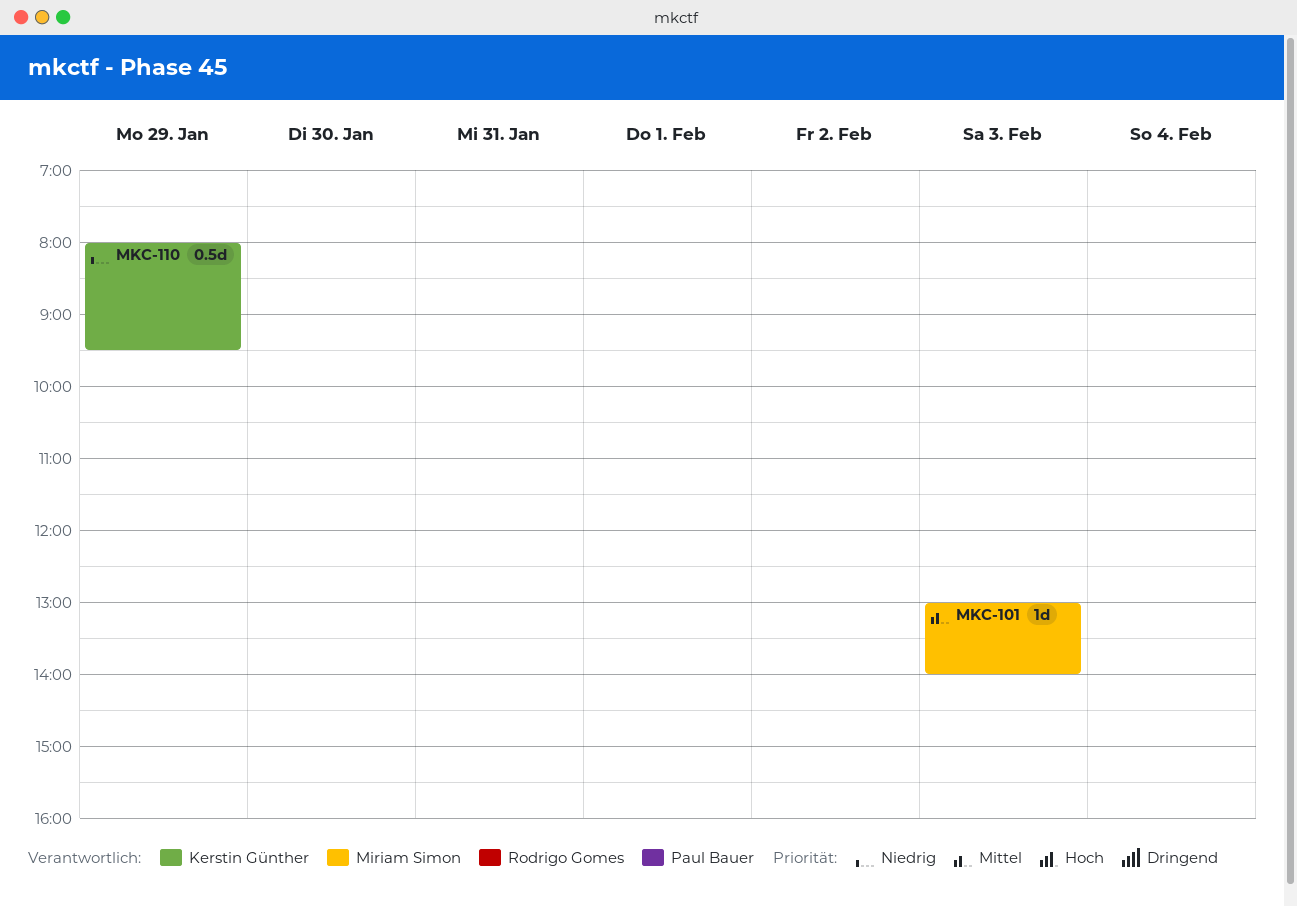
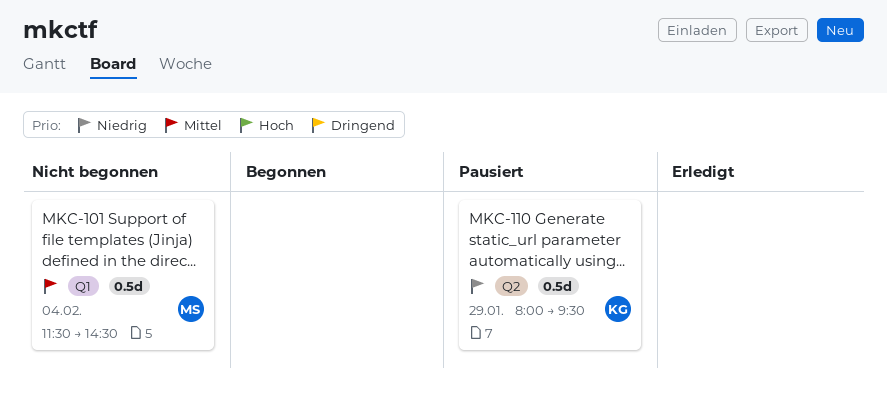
MKC-101, estimate: 1d -> 0.5d
MKC-101, day: Feb 3 -> Feb 4
MKC-101, begins: 13:00 -> 11:30
MKC-101, ends: 14:00 -> 14:30

